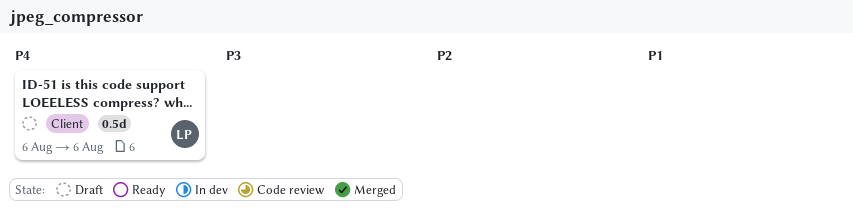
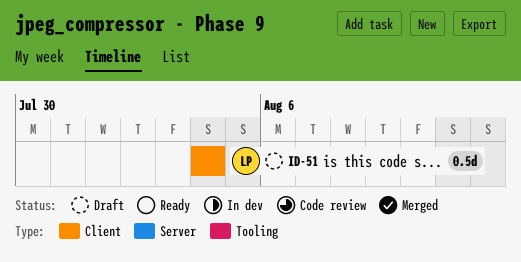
ID-51, start: Aug 6 -> Aug 4
ID-51, due: Aug 6 -> Aug 4

